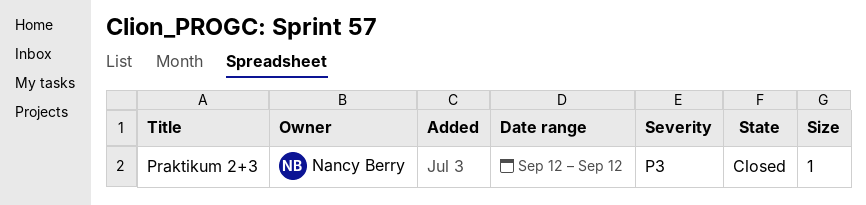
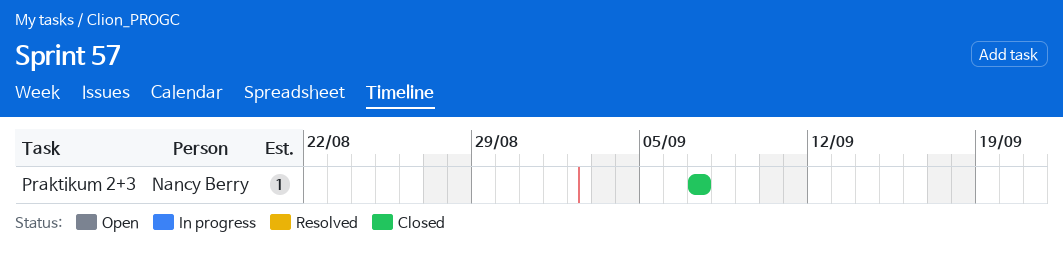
Praktikum 2+3, start: Sep 12 -> Sep 7
Praktikum 2+3, due: Sep 12 -> Sep 7

